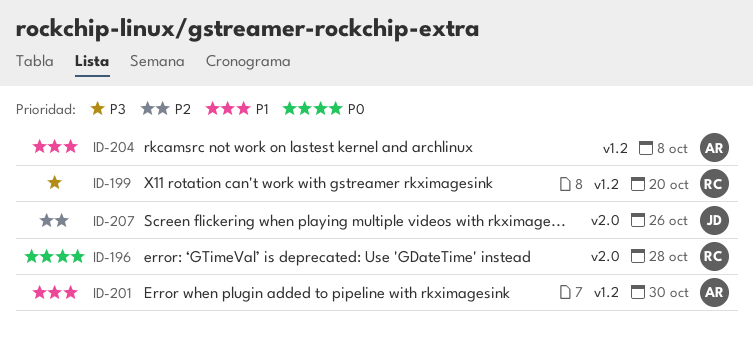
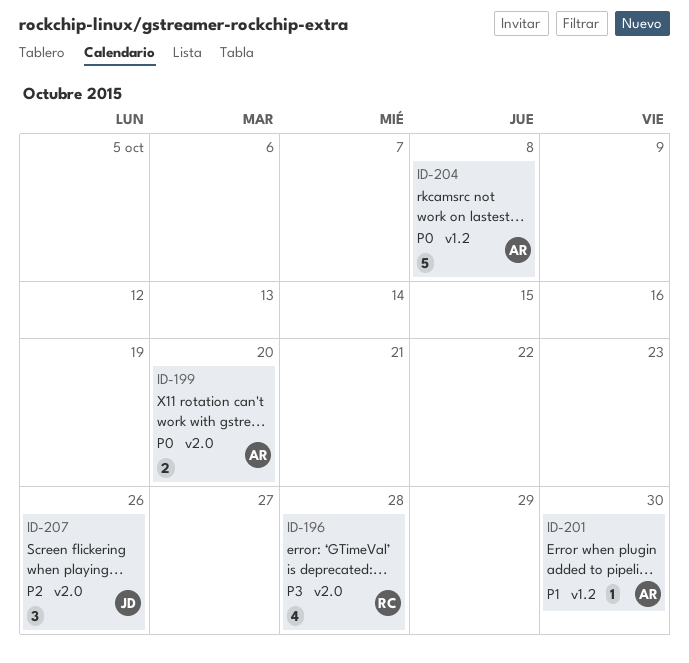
ID-196, priority: P0 -> P3
ID-199, owner: RC -> AR
ID-199, priority: P3 -> P0
ID-199, label: v1.2 -> v2.0
ID-204, priority: P1 -> P0

